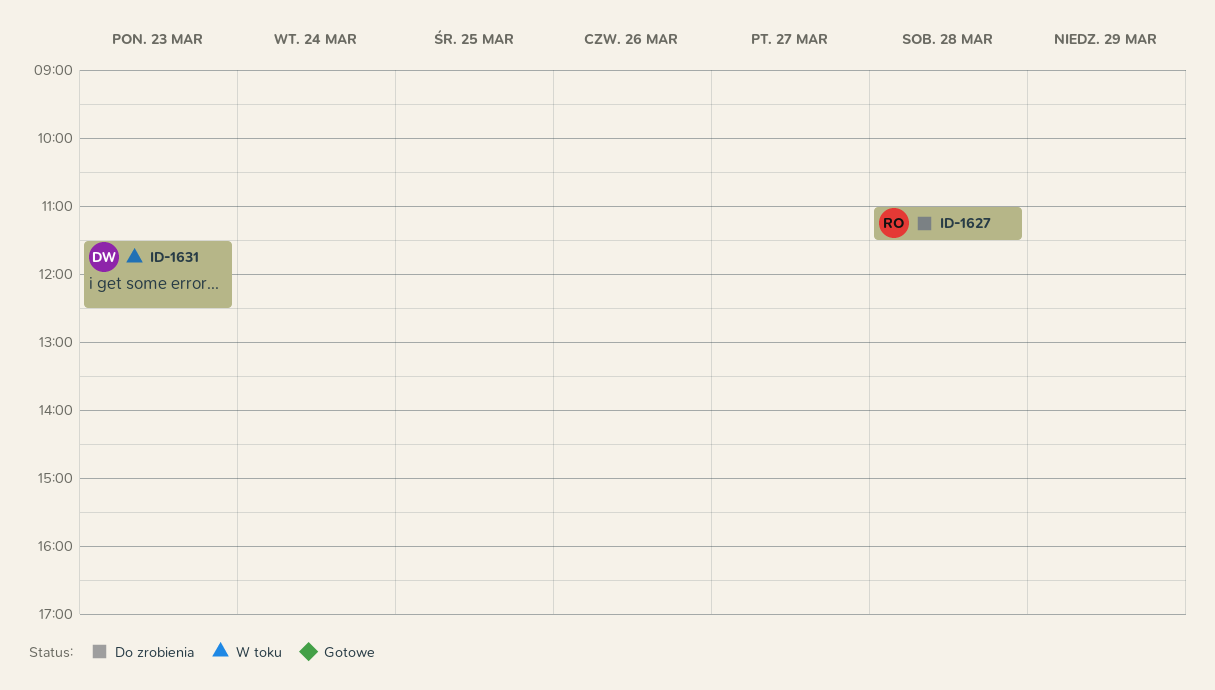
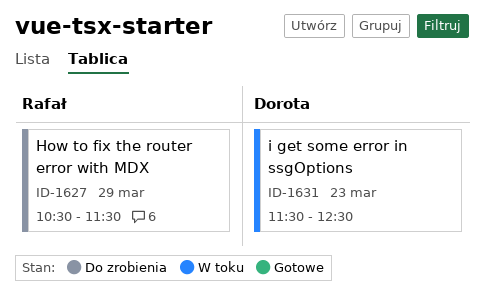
ID-1627, day: Mar 28 -> Mar 29
ID-1627, begins: 11:00 -> 10:30

